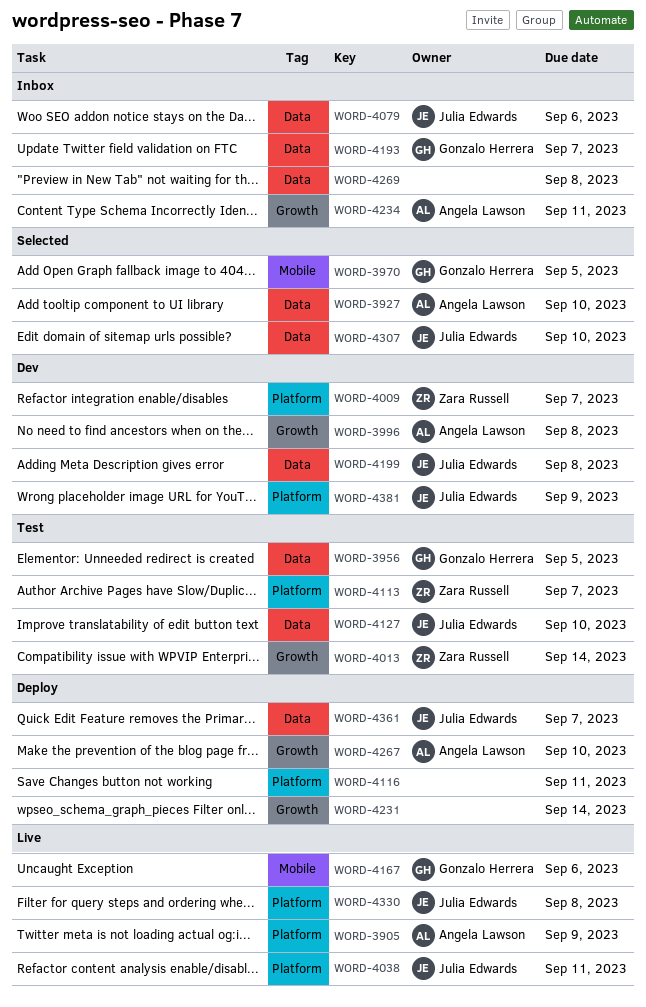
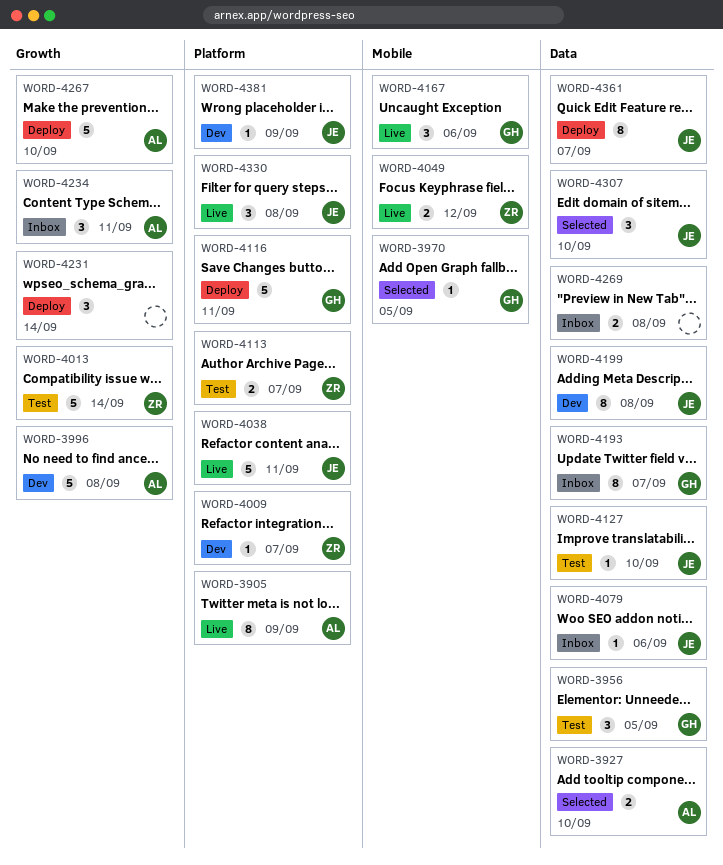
WORD-4049: none -> present
WORD-4116, owner: none -> Gonzalo Herrera

